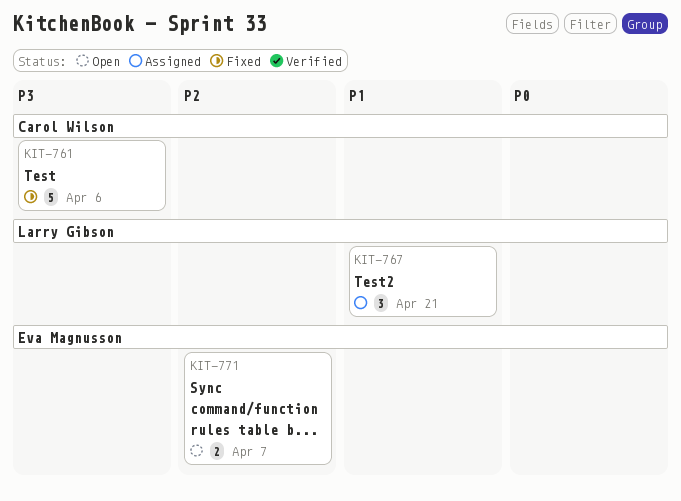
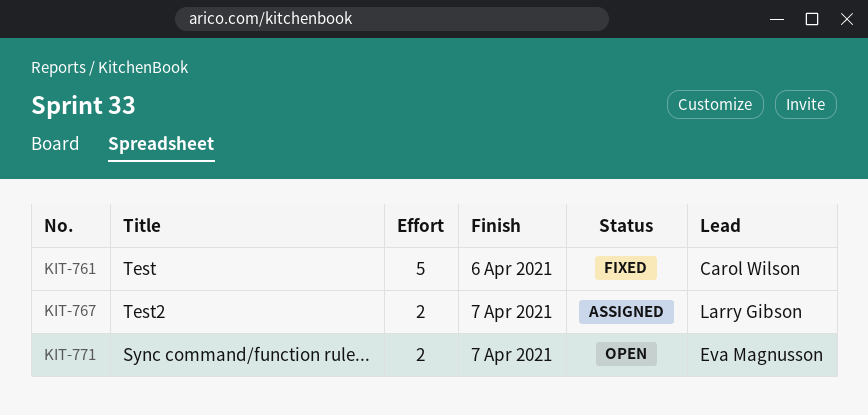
KIT-767, estimate: 3 -> 2
KIT-767, due: Apr 21 -> Apr 7

